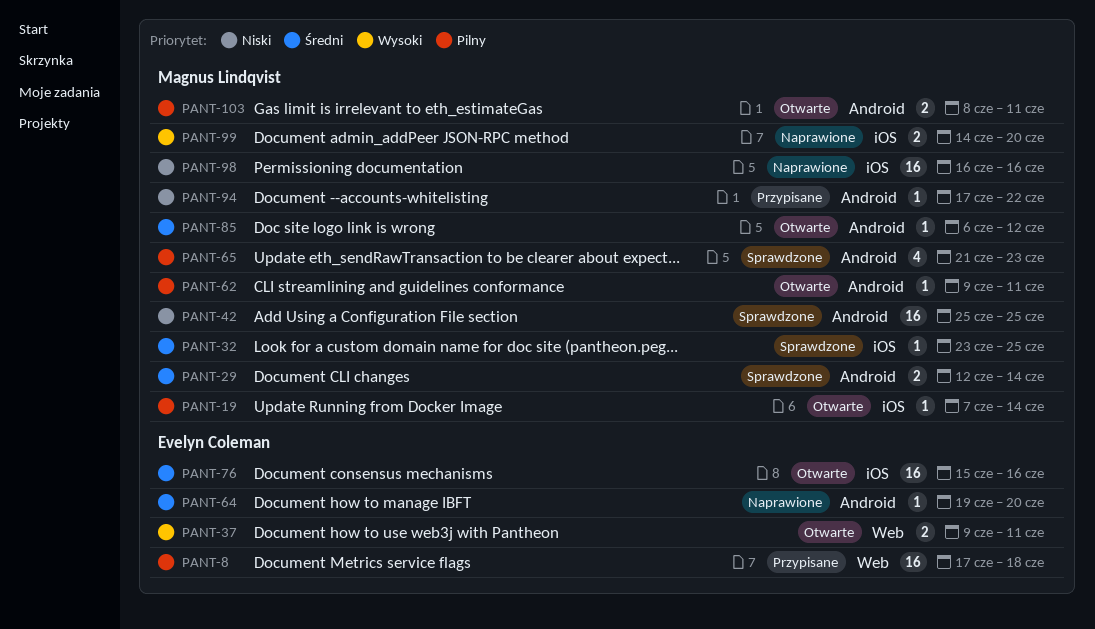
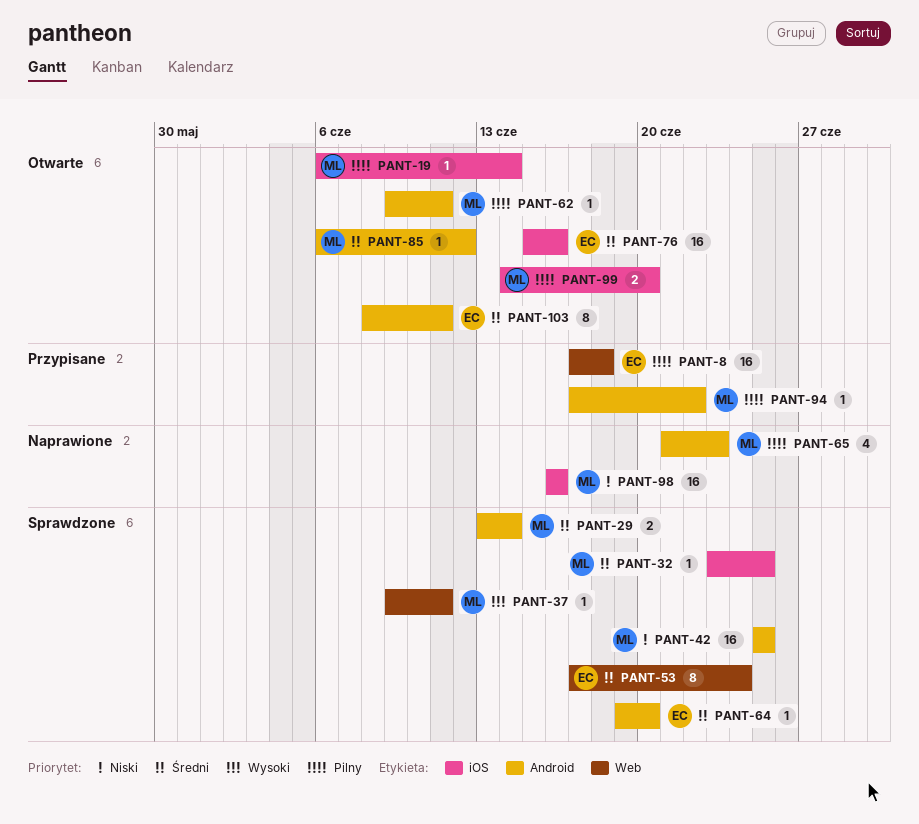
PANT-19, start: Jun 7 -> Jun 6
PANT-29, start: Jun 12 -> Jun 13
PANT-37, status: Otwarte -> Sprawdzone
PANT-37, owner: Evelyn Coleman -> Magnus Lindqvist
PANT-37, estimate: 2 -> 1
PANT-53: none -> present
PANT-64, status: Naprawione -> Sprawdzone
PANT-65, status: Sprawdzone -> Naprawione
PANT-94, priority: Niski -> Pilny
PANT-99, status: Naprawione -> Otwarte
PANT-99, priority: Wysoki -> Pilny
PANT-103, owner: Magnus Lindqvist -> Evelyn Coleman
PANT-103, priority: Pilny -> Średni
PANT-103, estimate: 2 -> 8

